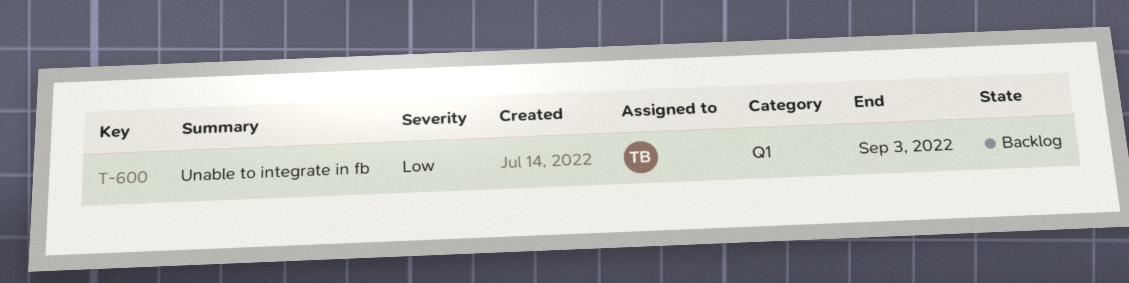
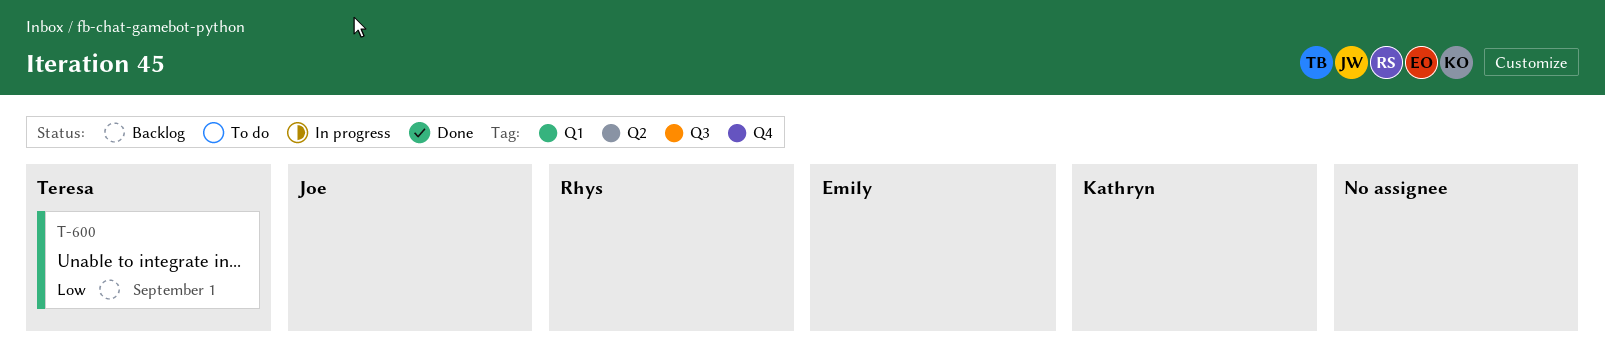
T-600, due: Sep 3 -> Sep 1

